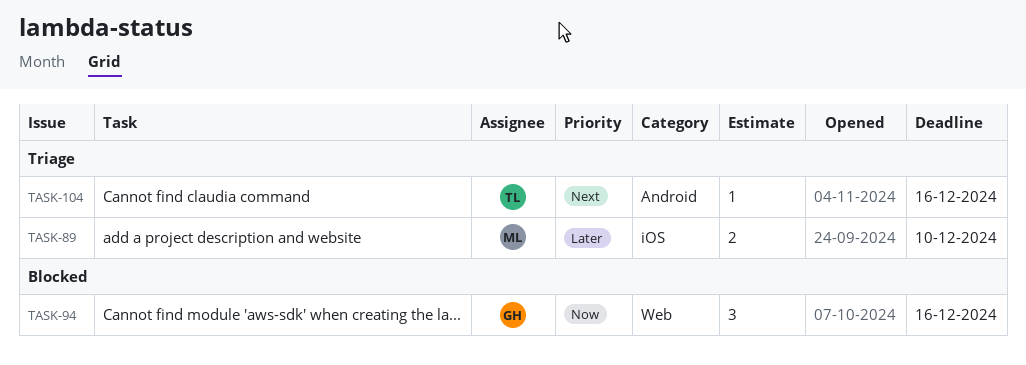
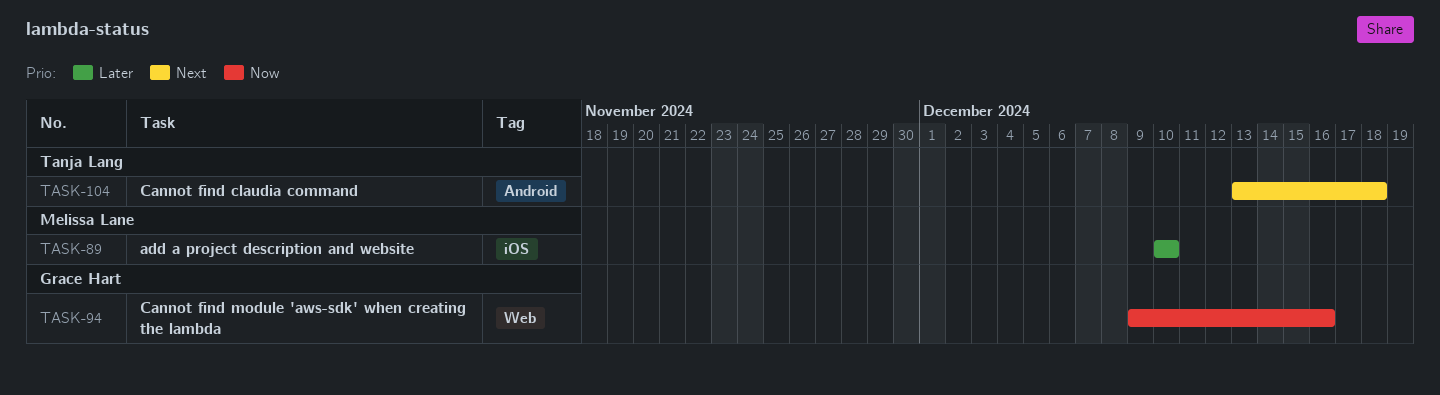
TASK-104, due: Dec 16 -> Dec 18

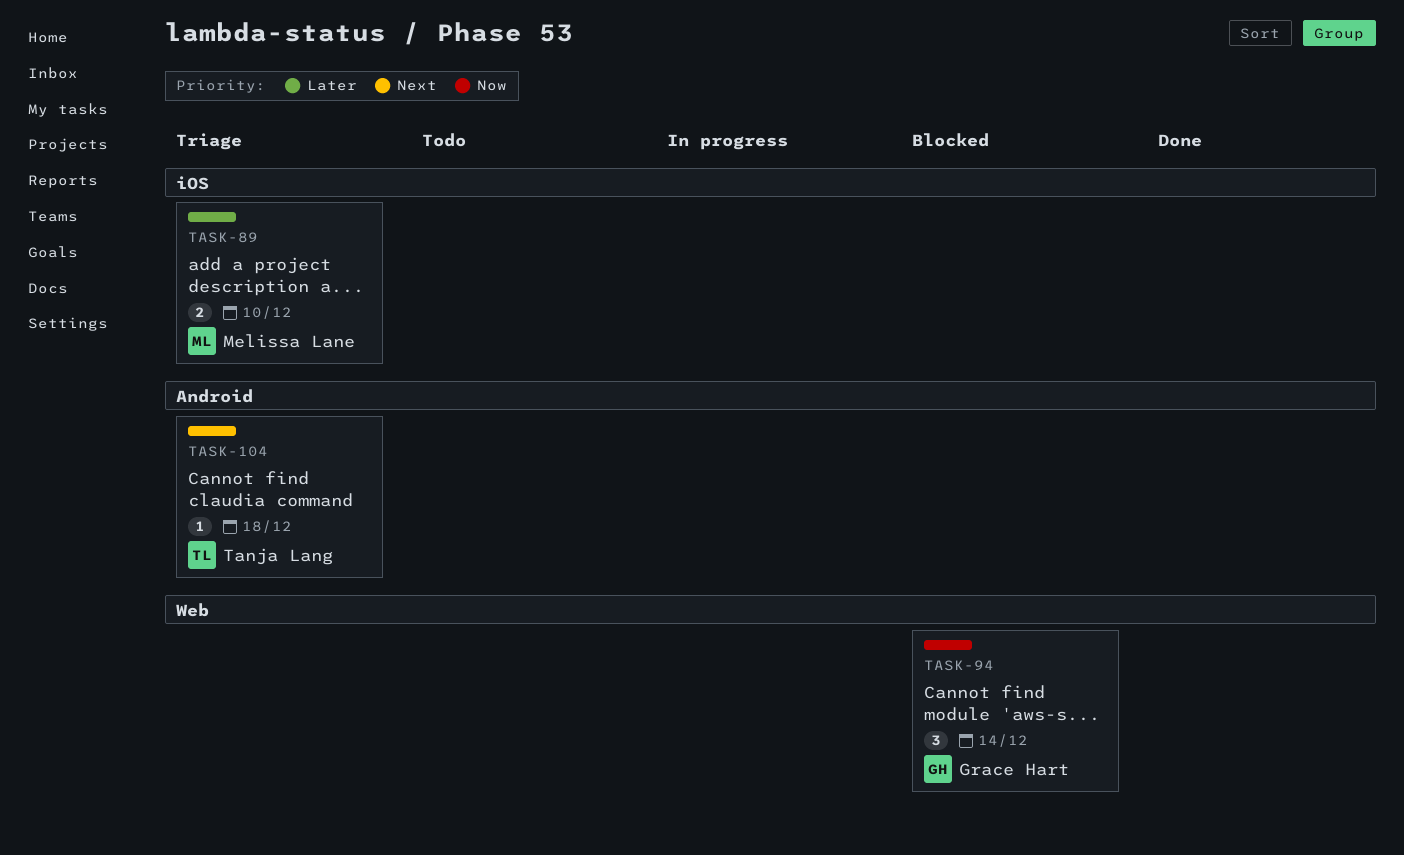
TASK-94, due: Dec 16 -> Dec 14

